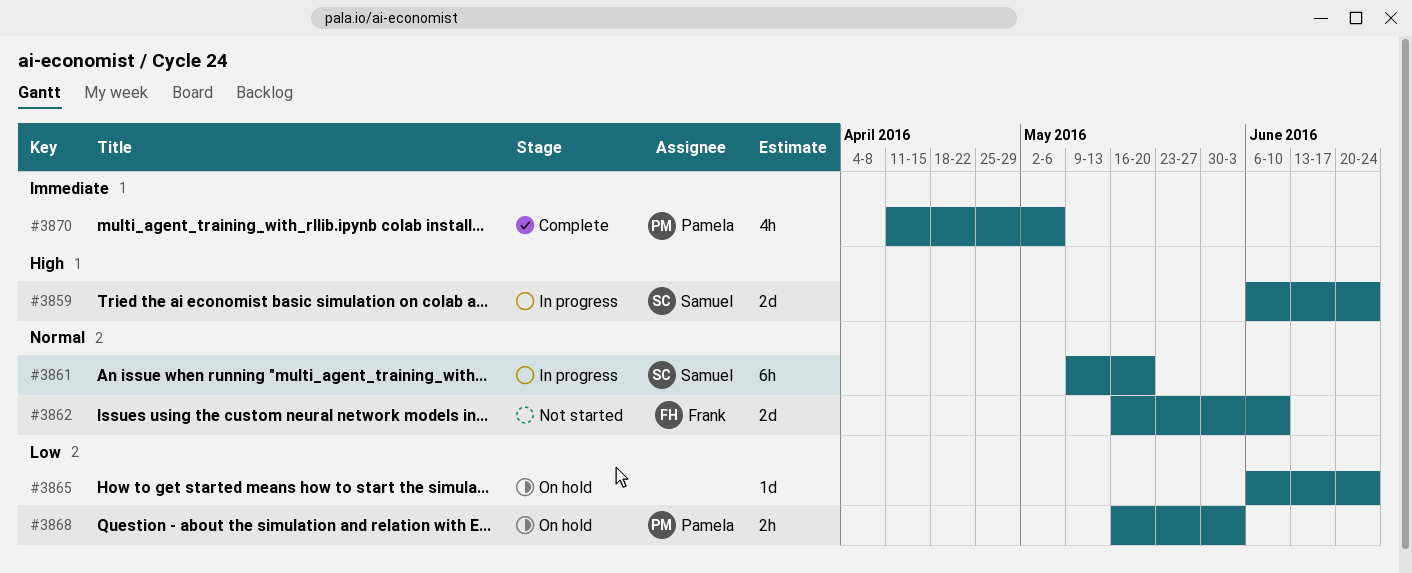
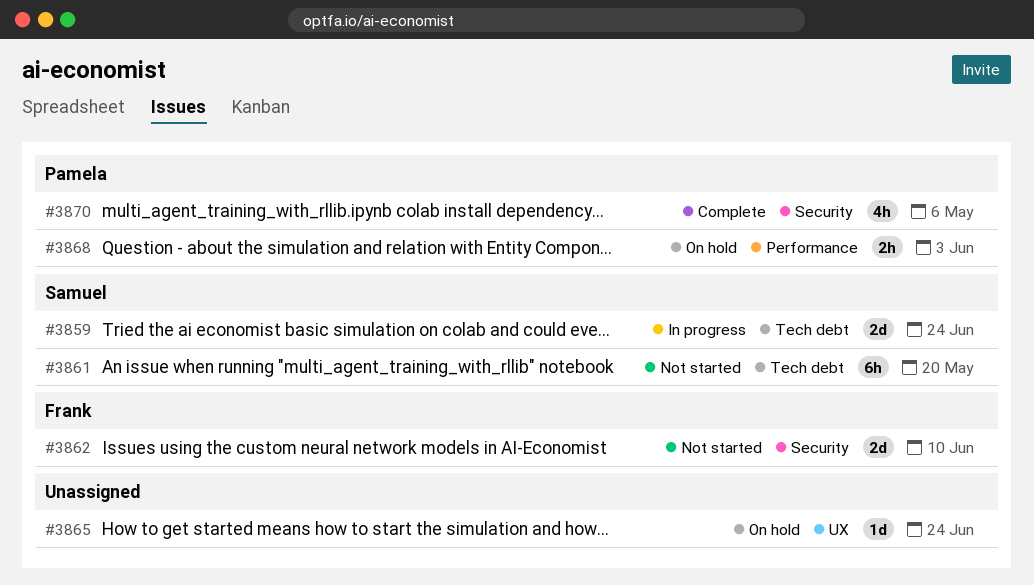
#3861, status: In progress -> Not started

